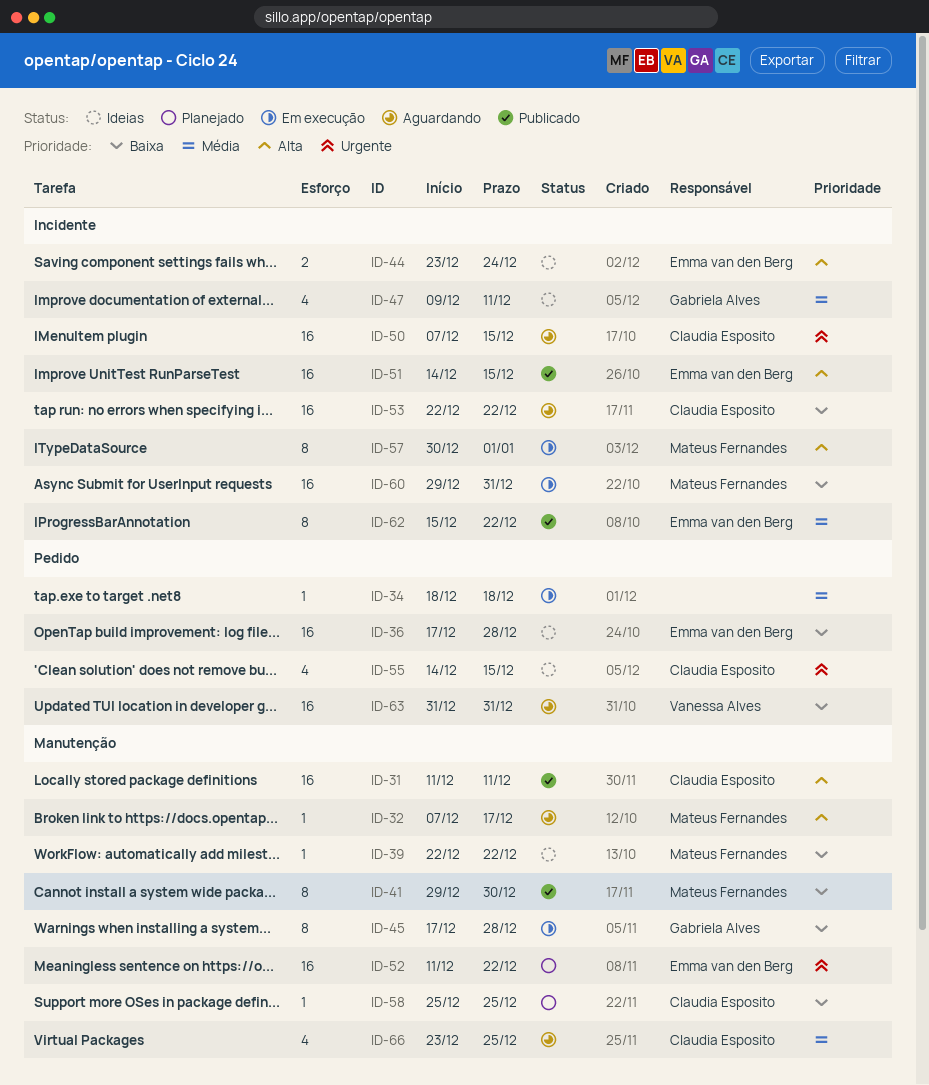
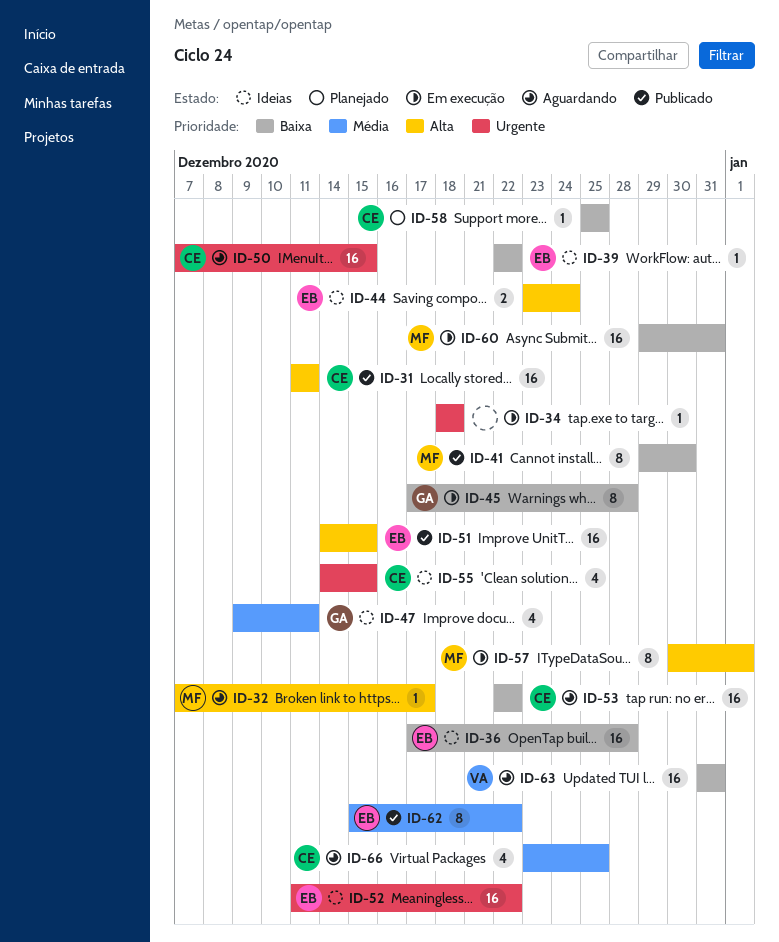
ID-34, priority: Média -> Urgente
ID-39, owner: Mateus Fernandes -> Emma van den Berg
ID-52, status: Planejado -> Ideias

